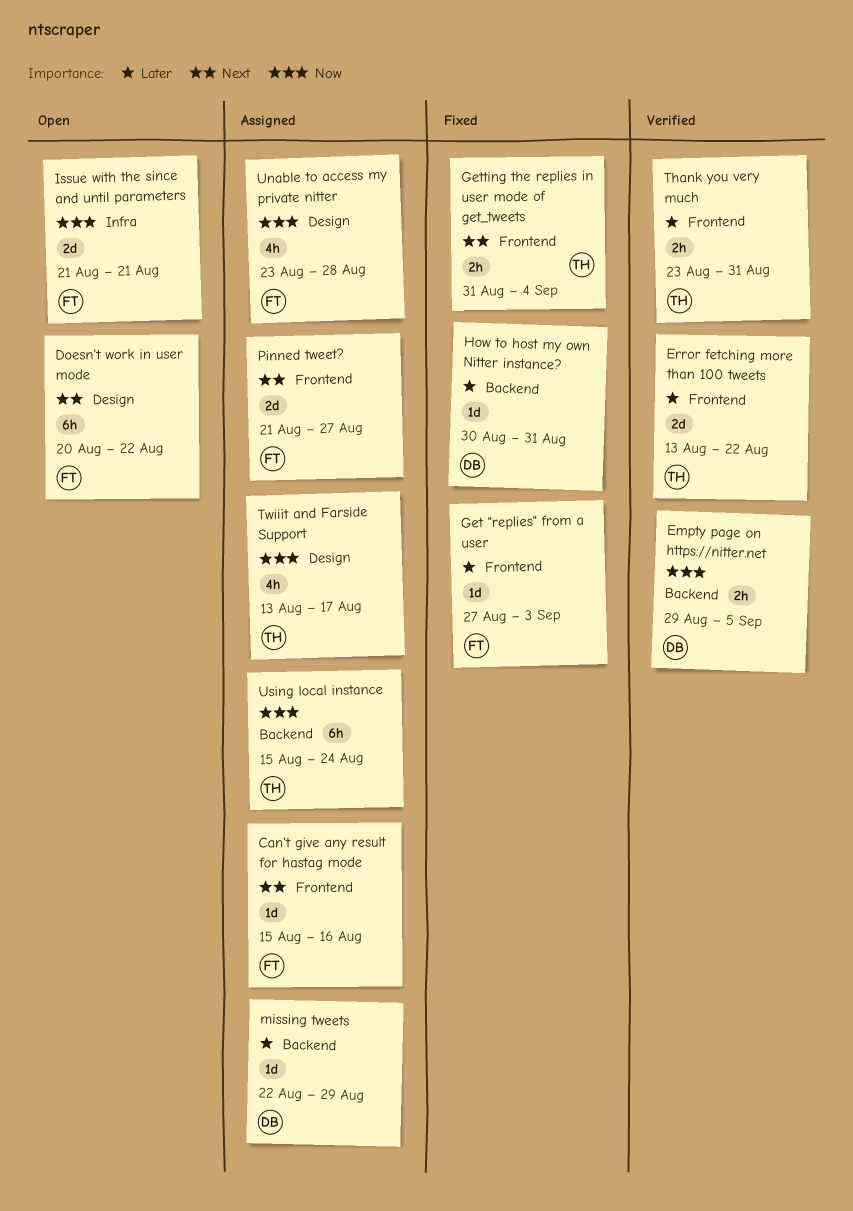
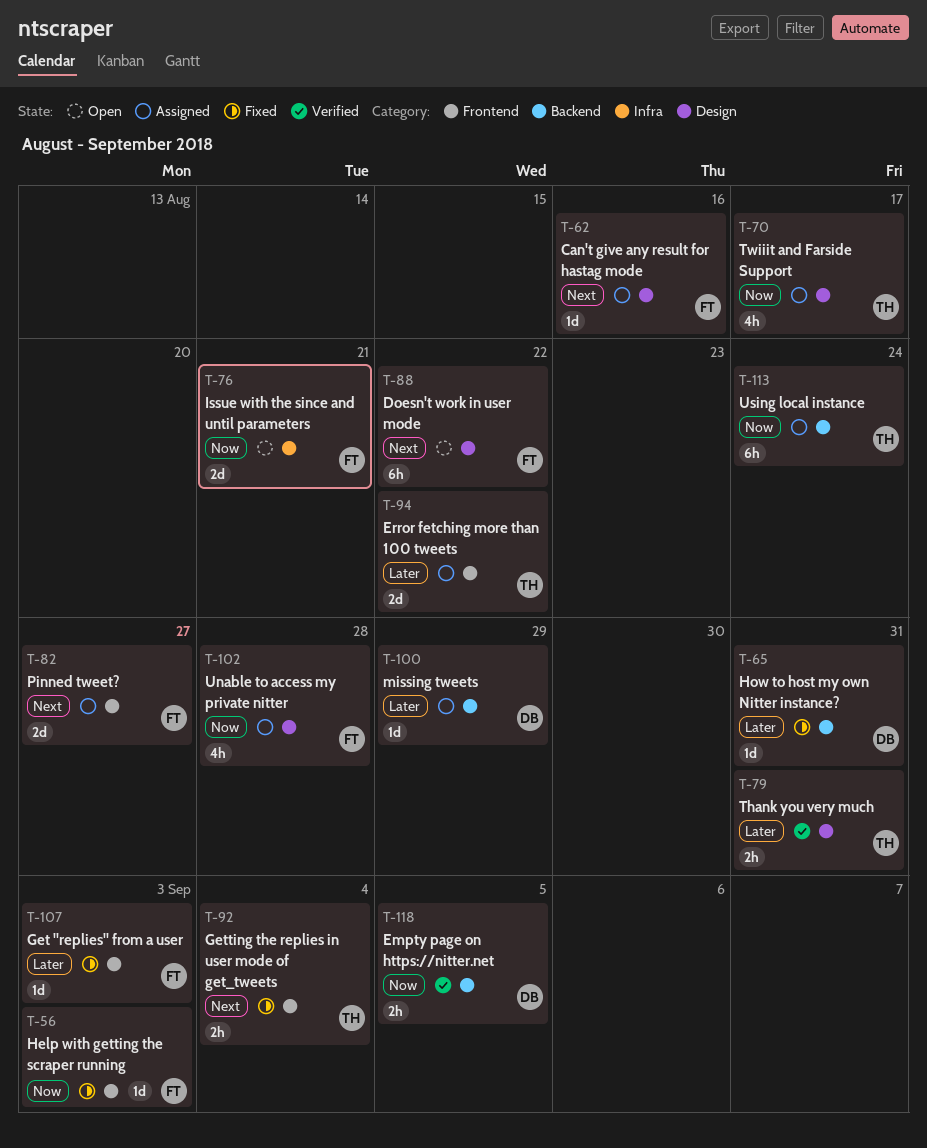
Can't give any result for hastag mode, label: Frontend -> Design
Error fetching more than 100 tweets, status: Verified -> Assigned
Help with getting the scraper running: none -> present
Thank you very much, label: Frontend -> Design

